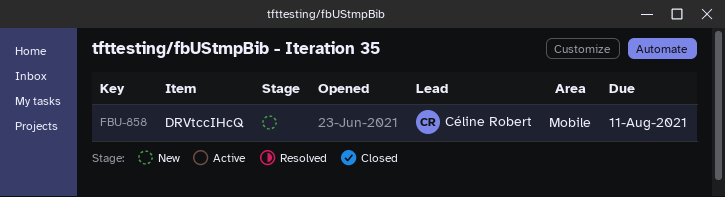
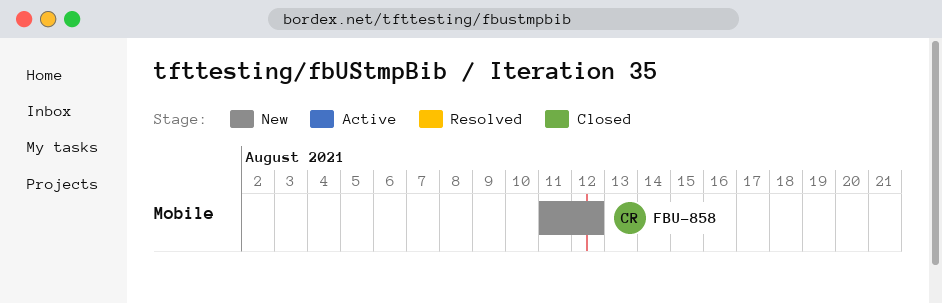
FBU-858, due: Aug 11 -> Aug 12

